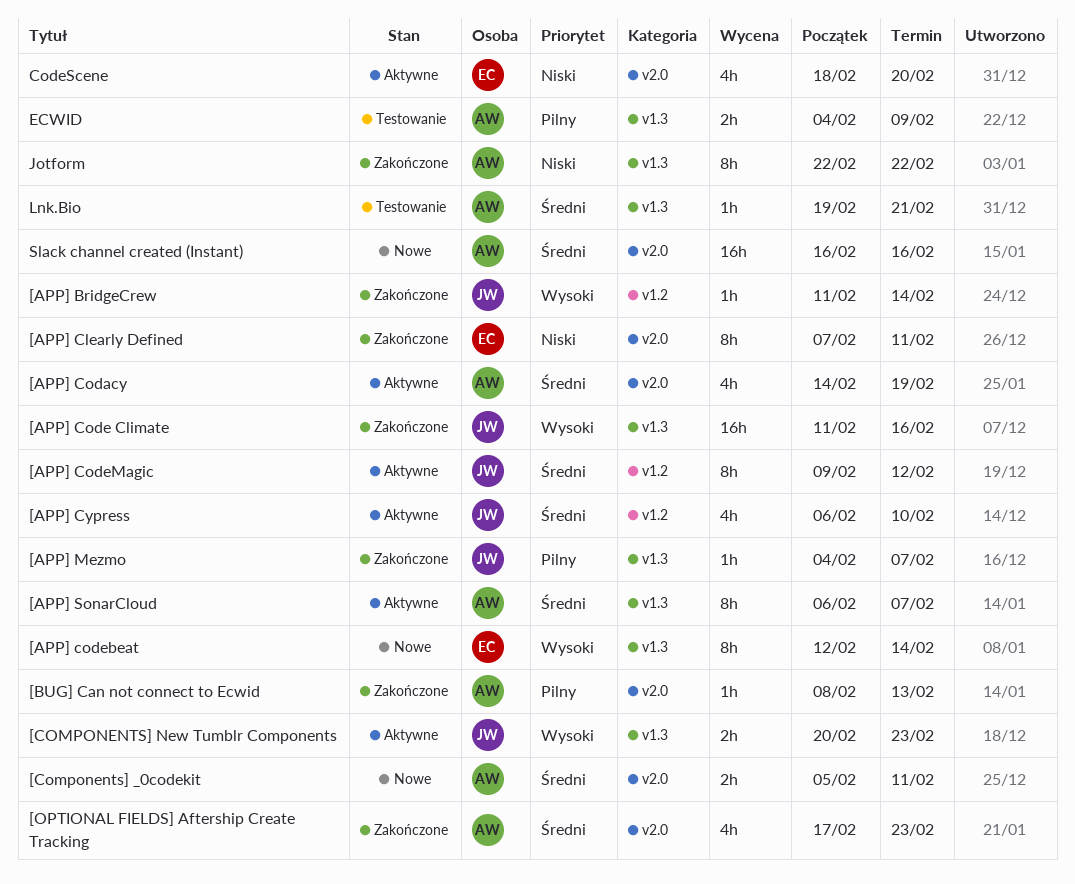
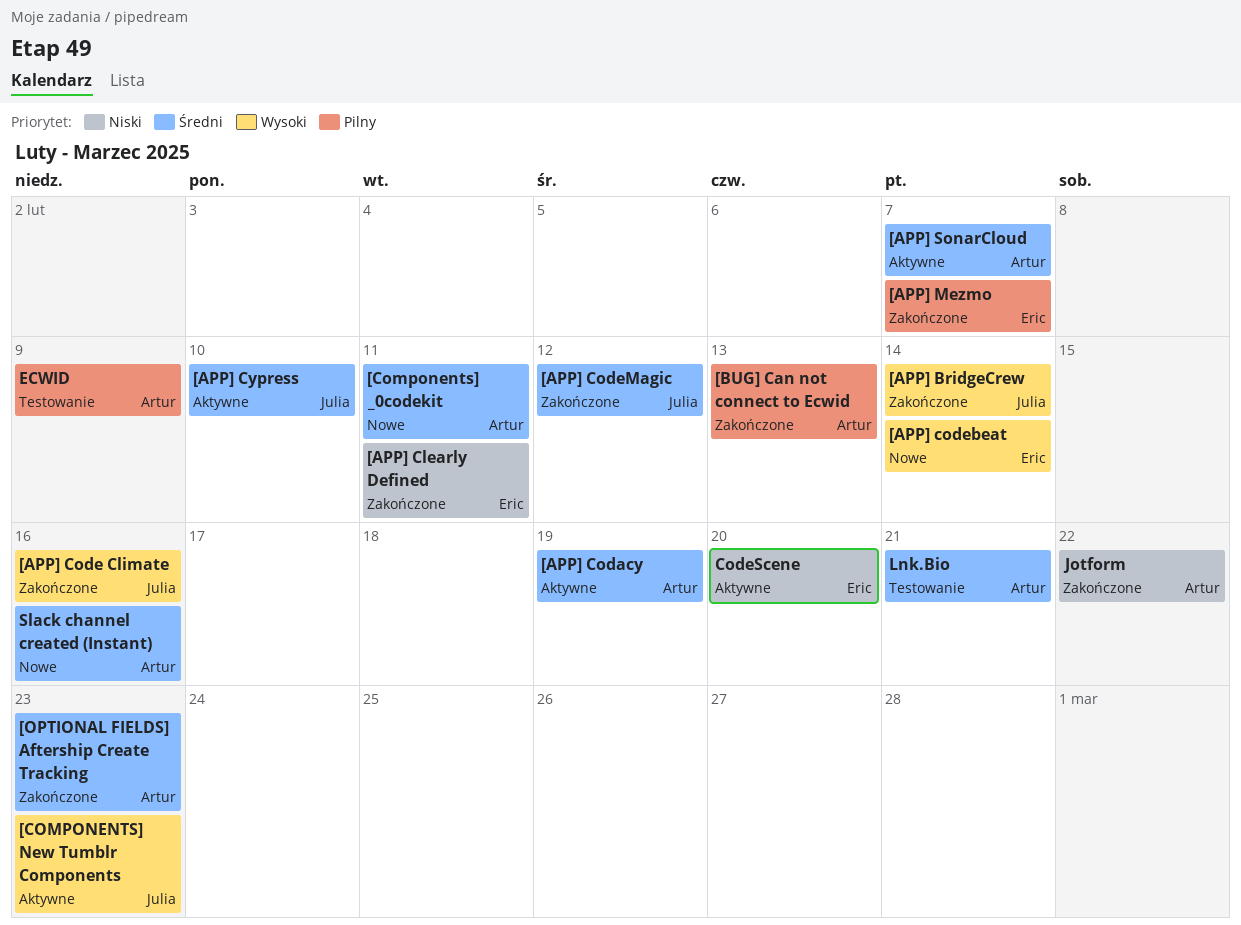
[APP] CodeMagic, status: Aktywne -> Zakończone
[APP] Mezmo, owner: Julia -> Eric

